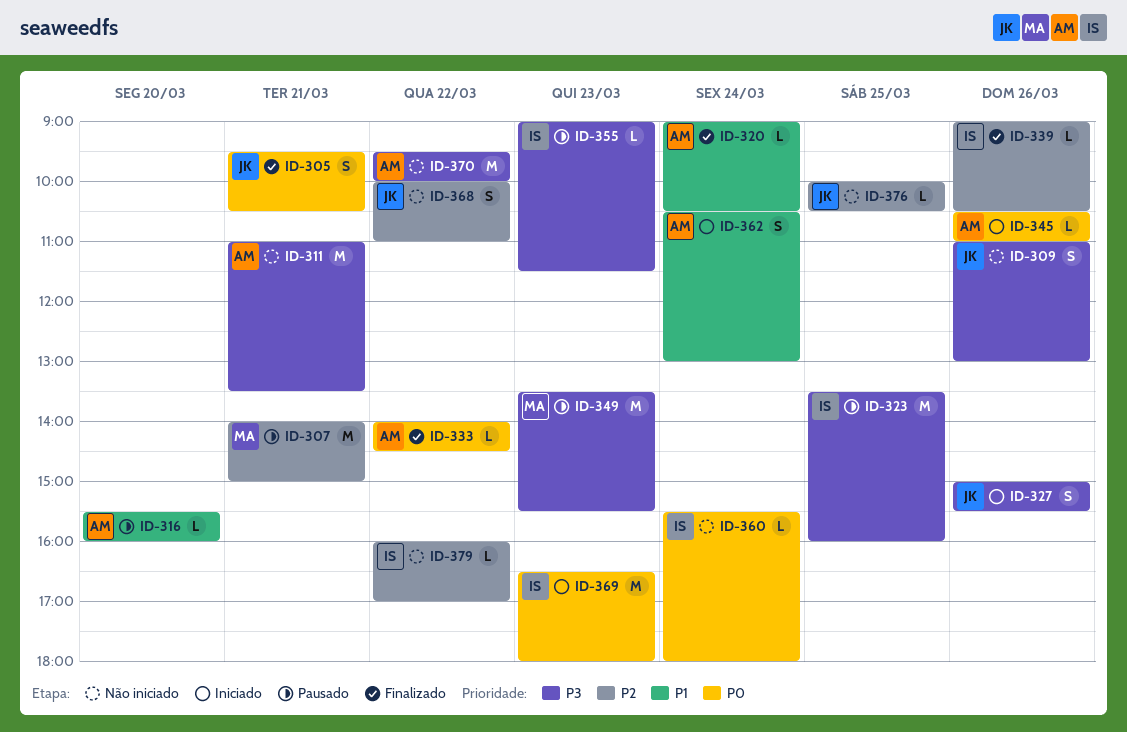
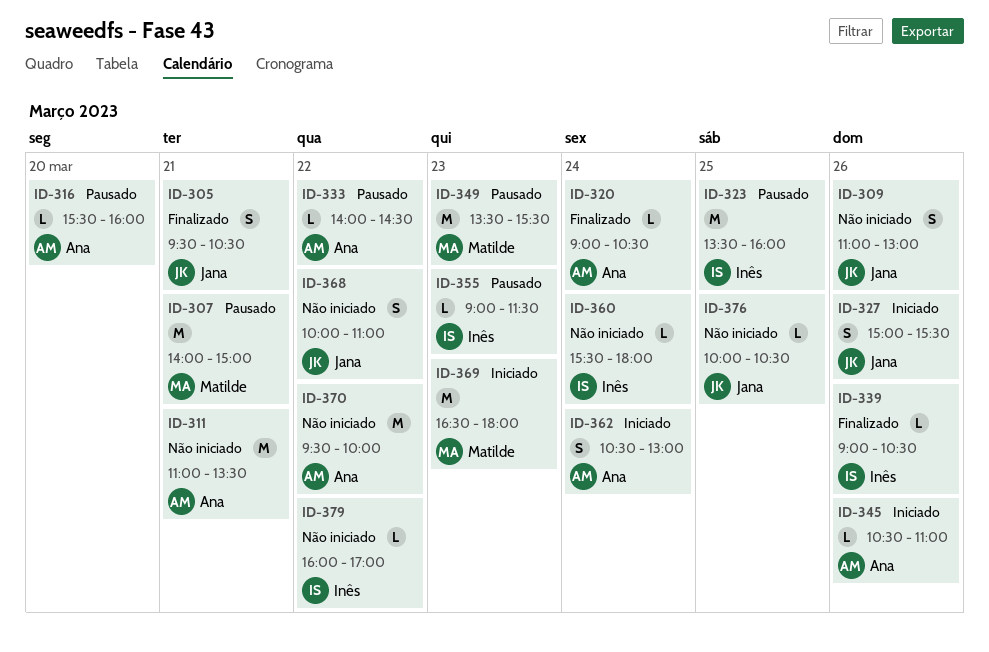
ID-333, status: Finalizado -> Pausado
ID-369, owner: Inês -> Matilde

